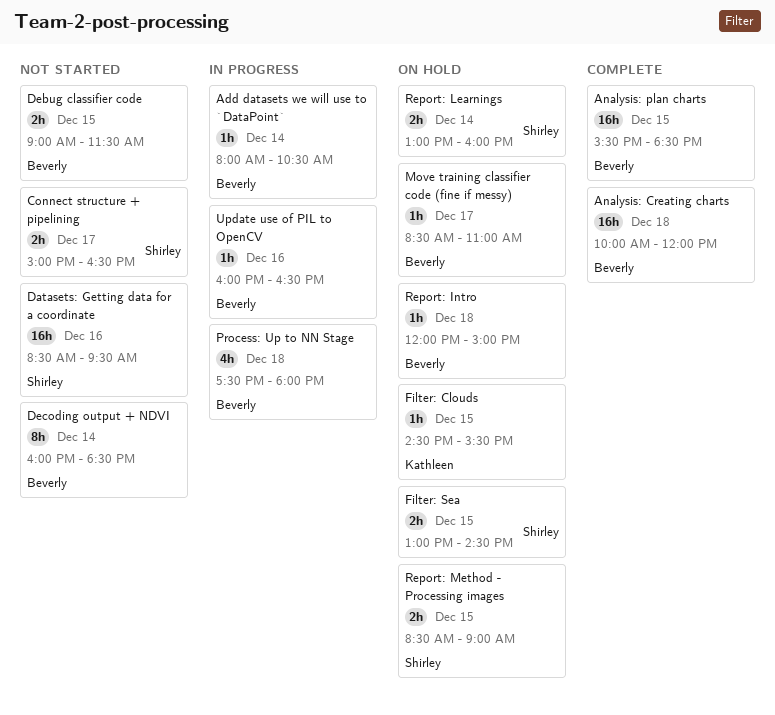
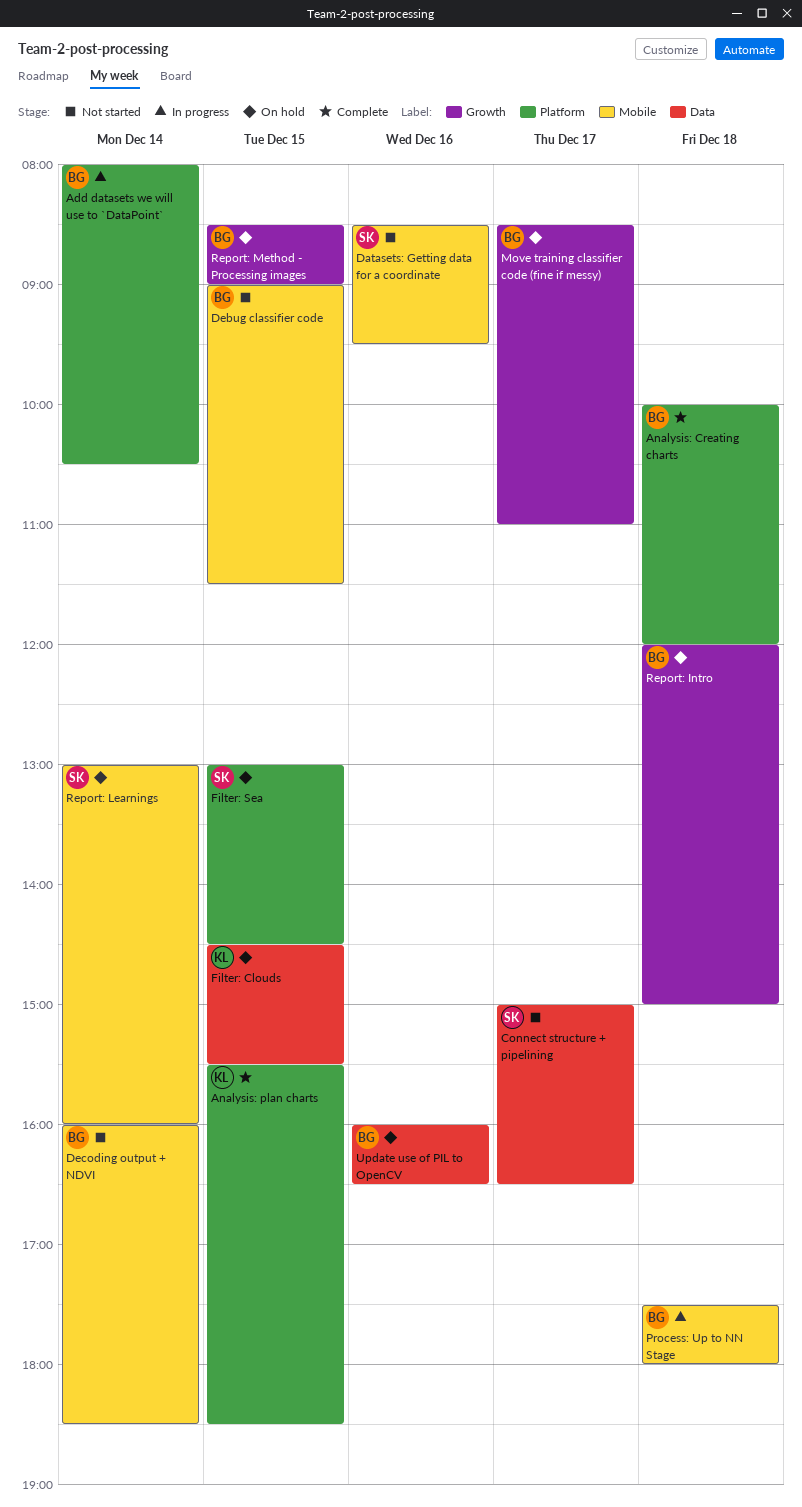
Analysis: plan charts, owner: Beverly -> Kathleen
Report: Method - Processing images, owner: Shirley -> Beverly
Update use of PIL to OpenCV, status: In progress -> On hold

